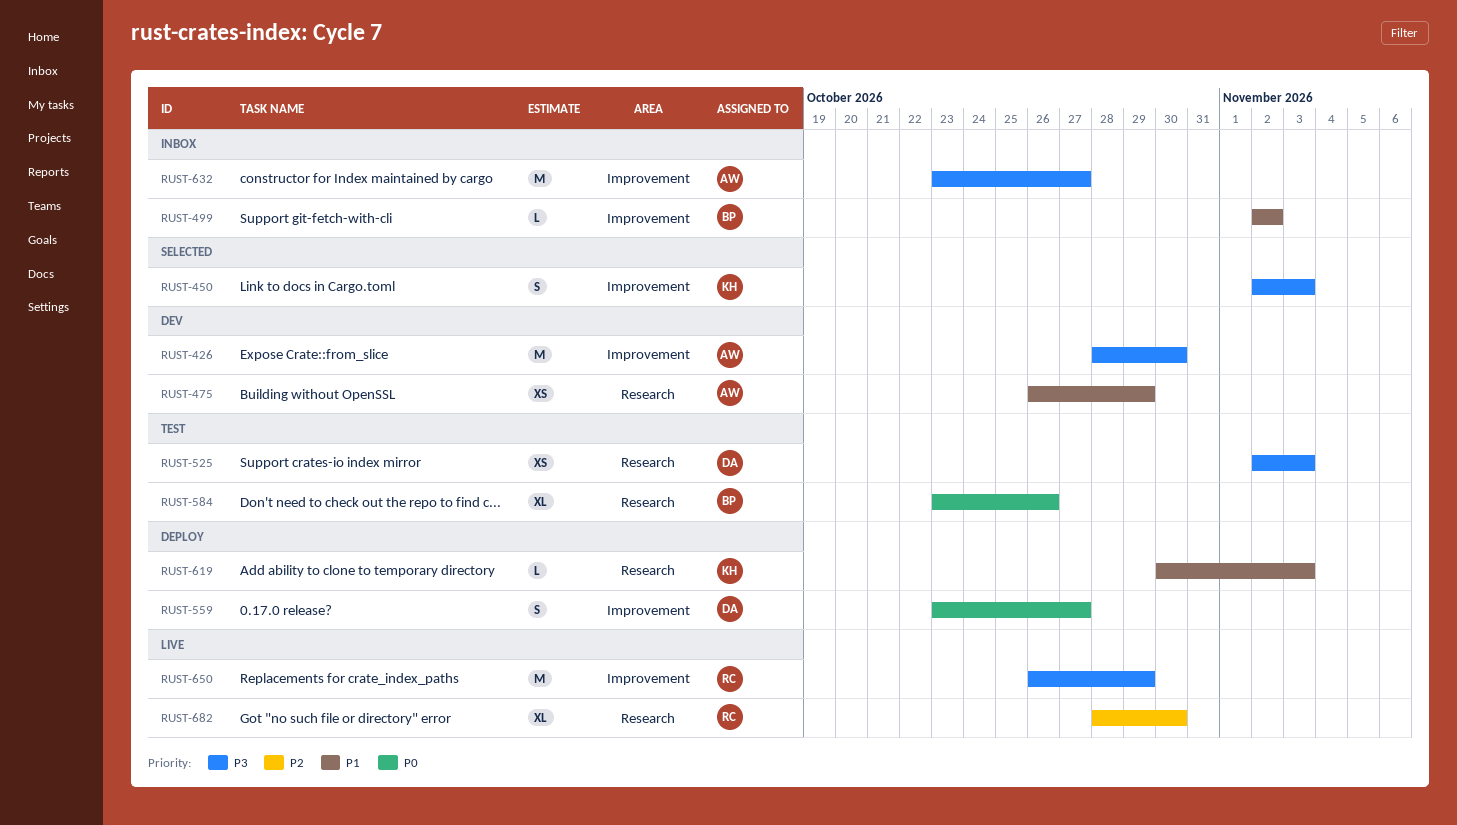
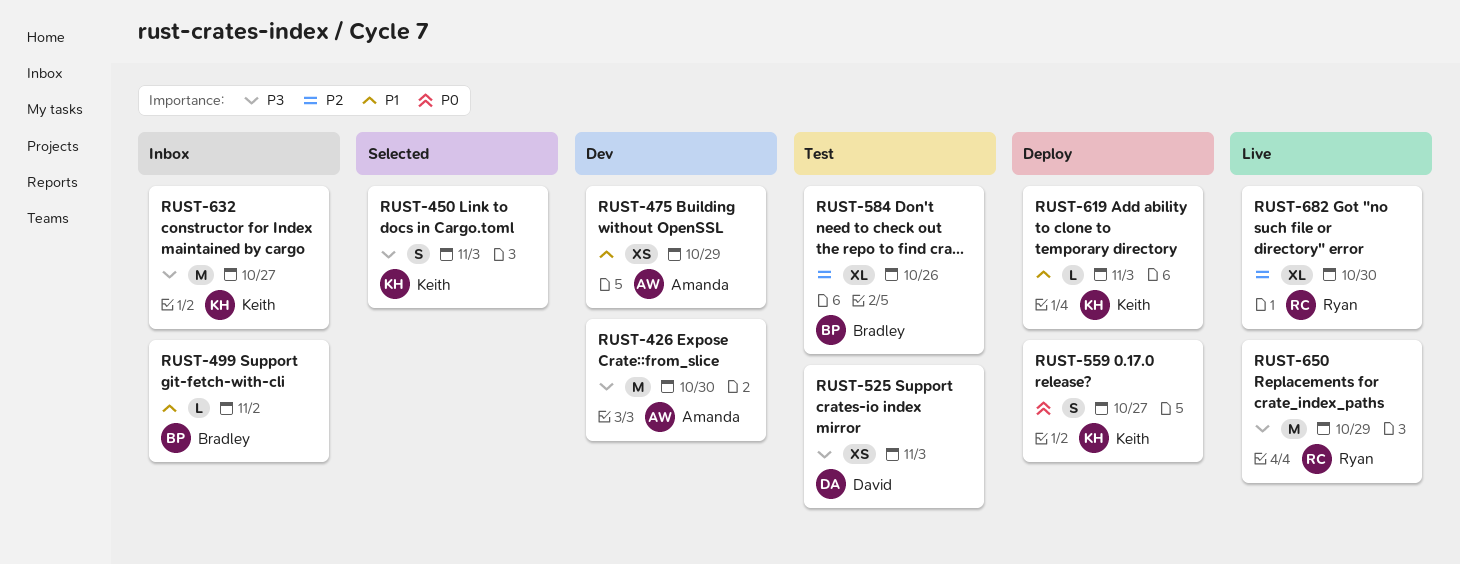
RUST-559, owner: David -> Keith
RUST-584, priority: P0 -> P2
RUST-632, owner: Amanda -> Keith

